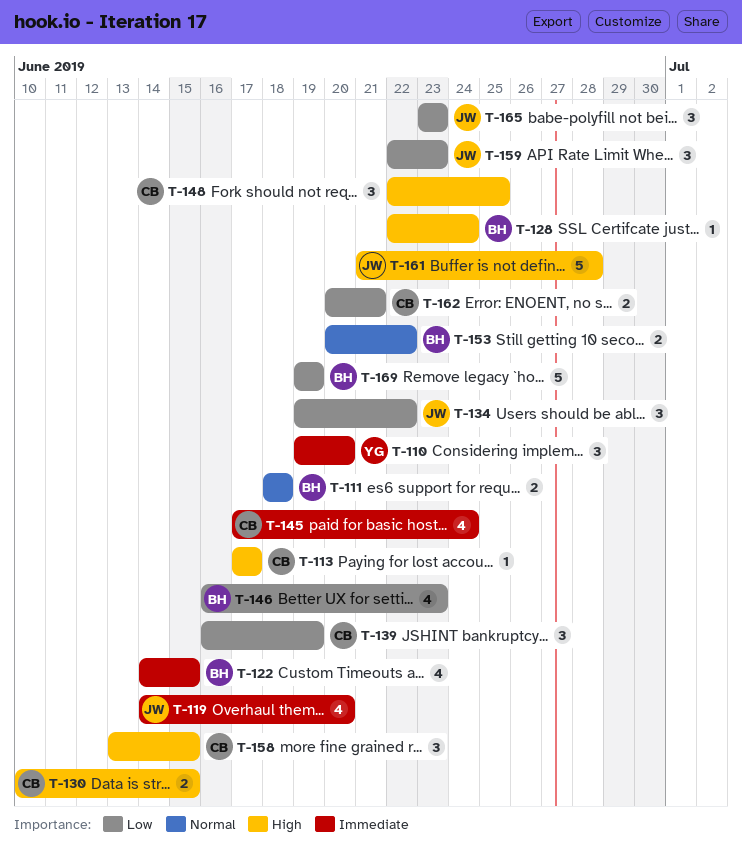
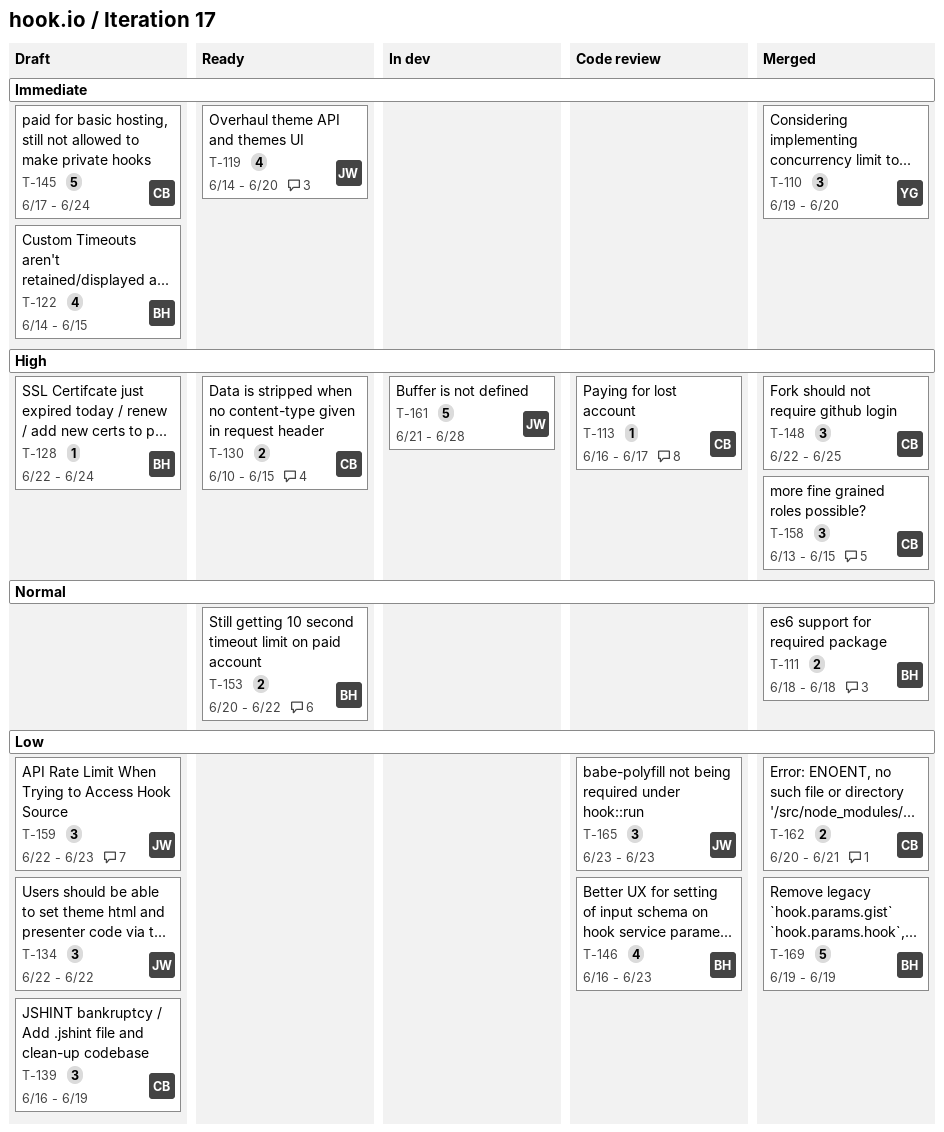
T-113, start: Jun 17 -> Jun 16
T-134, start: Jun 19 -> Jun 22
T-145, estimate: 4 -> 5

